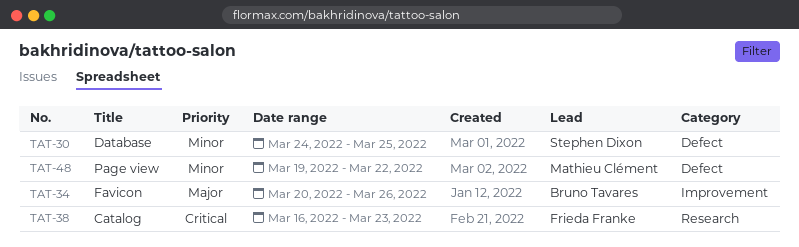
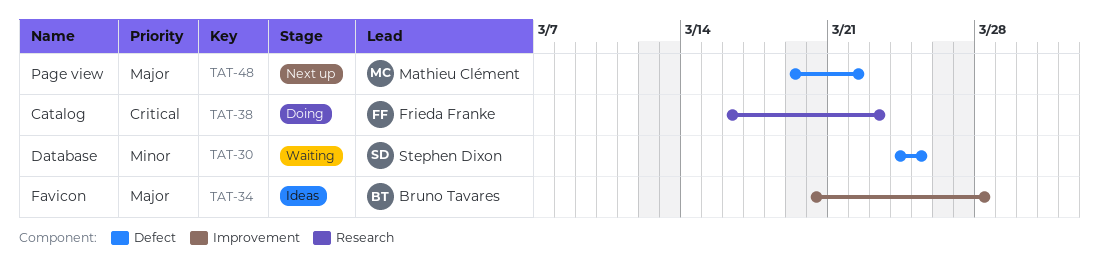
TAT-34, due: Mar 26 -> Mar 28
TAT-48, priority: Minor -> Major

